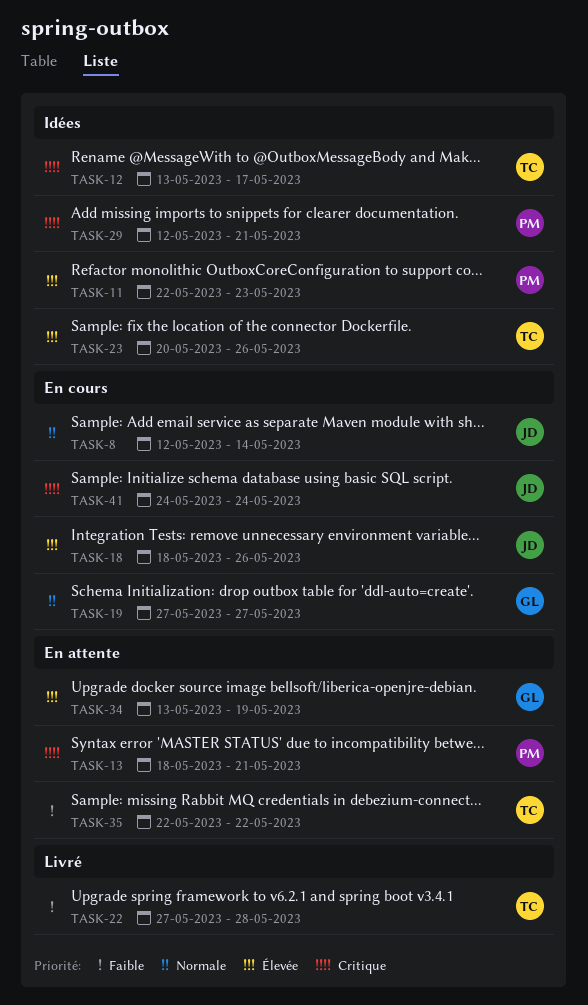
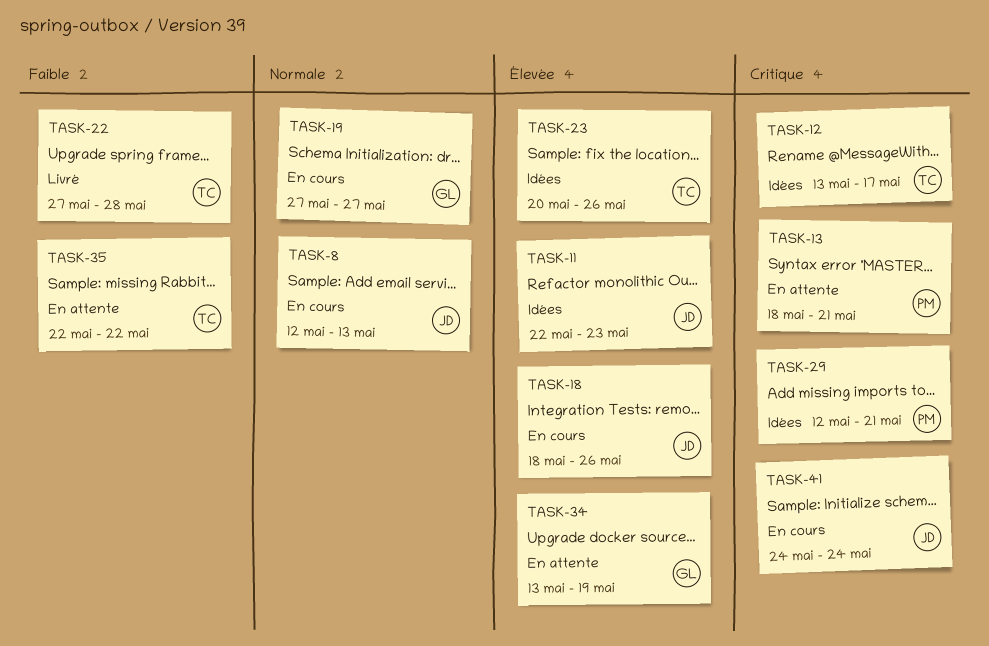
TASK-8, due: May 14 -> May 13
TASK-11, owner: PM -> JD

